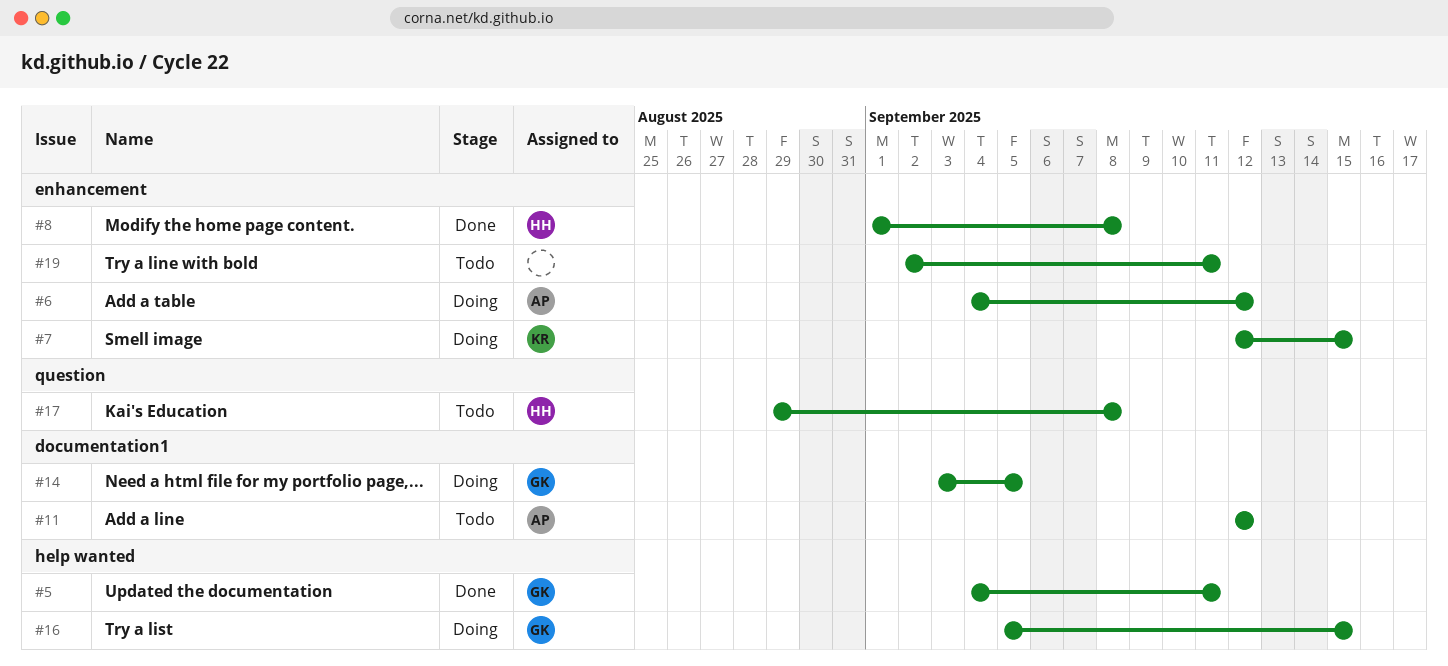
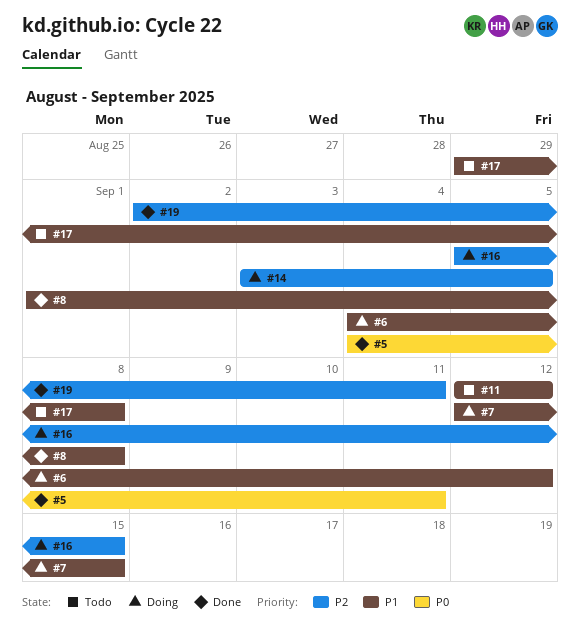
#19, status: Todo -> Done

